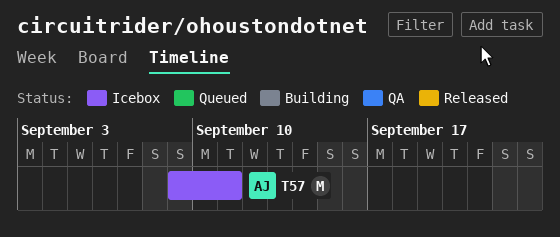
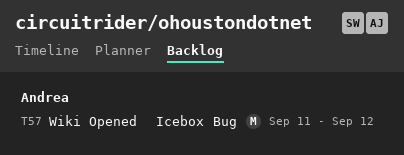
T57, start: Sep 9 -> Sep 11
T57, due: Sep 11 -> Sep 12

